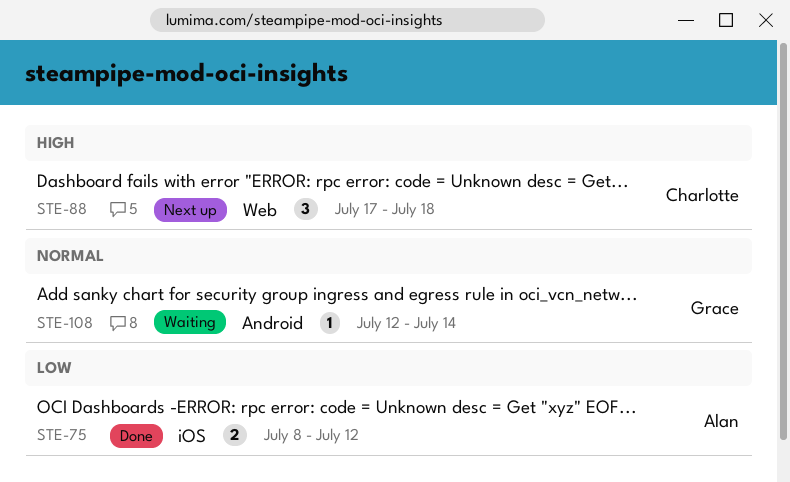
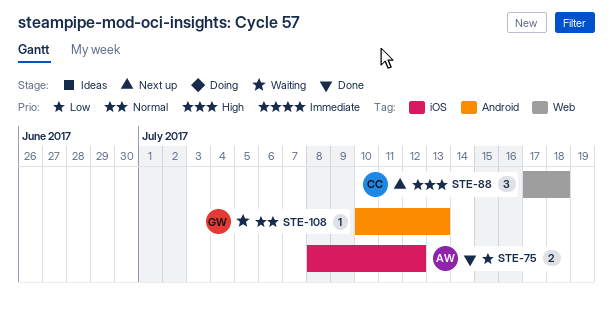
STE-108, start: Jul 12 -> Jul 10
STE-108, due: Jul 14 -> Jul 13

